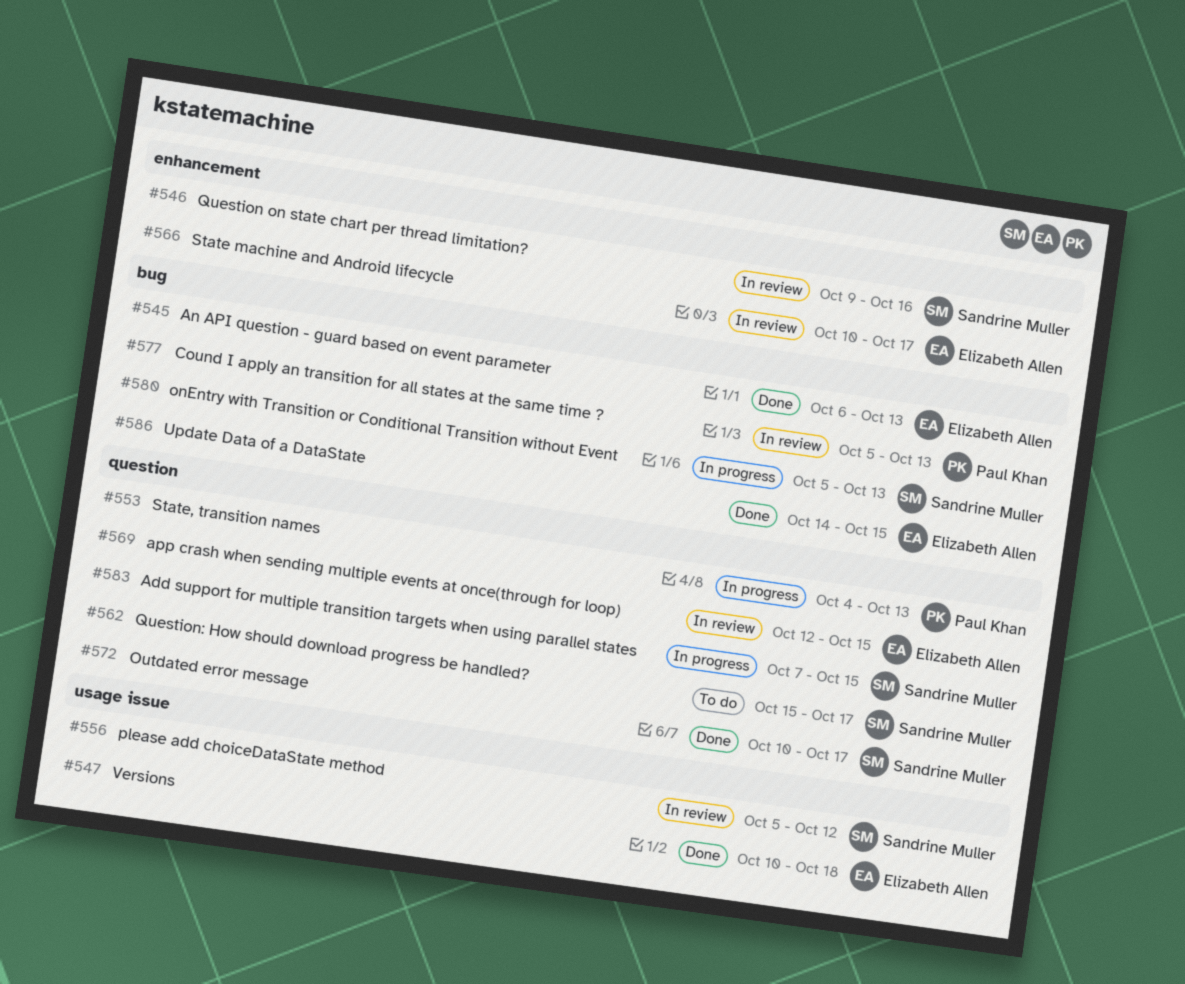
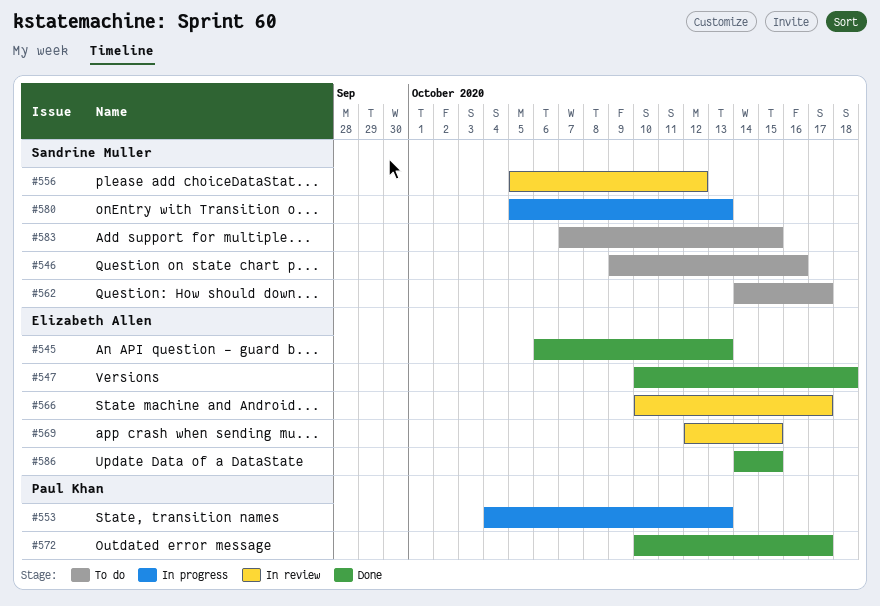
#546, status: In review -> To do
#562, start: Oct 15 -> Oct 14
#572, owner: Sandrine Muller -> Paul Khan
#577: present -> none
#583, status: In progress -> To do

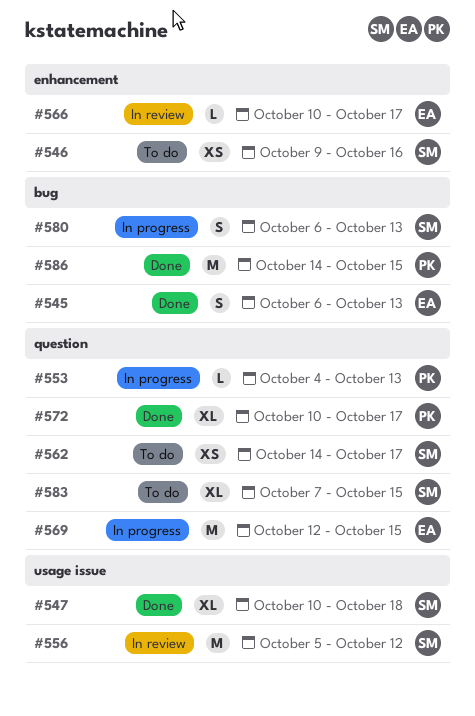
#547, owner: Elizabeth Allen -> Sandrine Muller
#569, status: In review -> In progress
#580, start: Oct 5 -> Oct 6
#586, owner: Elizabeth Allen -> Paul Khan

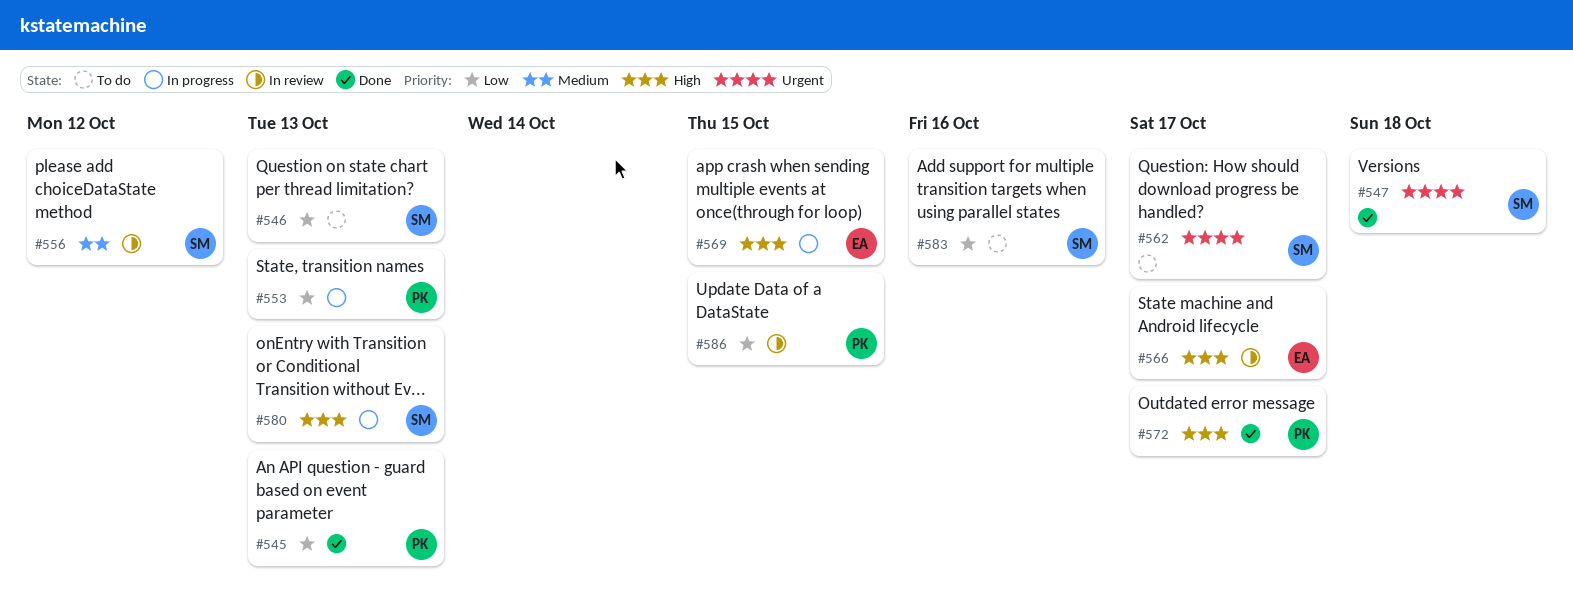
#545, owner: EA -> PK
#546, due: Oct 16 -> Oct 13
#583, due: Oct 15 -> Oct 16
#586, status: Done -> In review

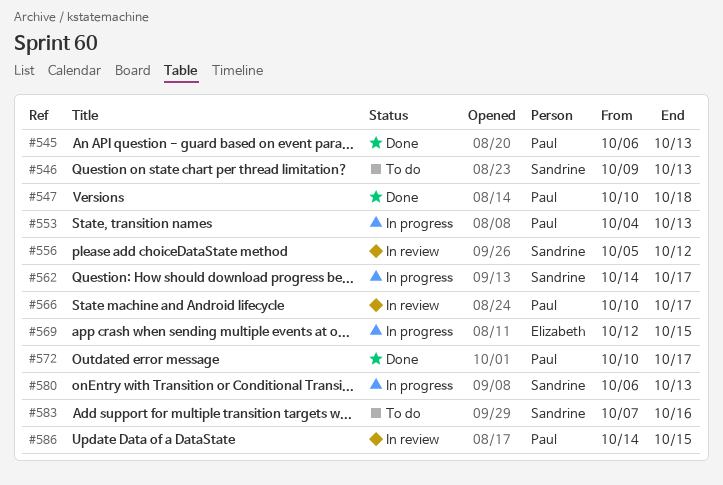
#547, owner: Sandrine -> Paul
#562, status: To do -> In progress
#566, owner: Elizabeth -> Paul

